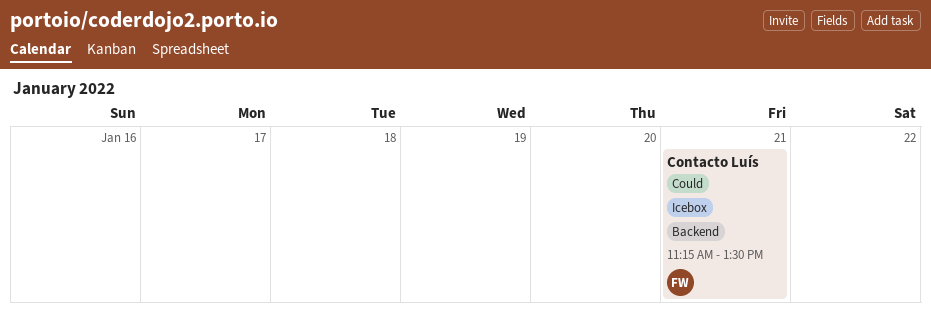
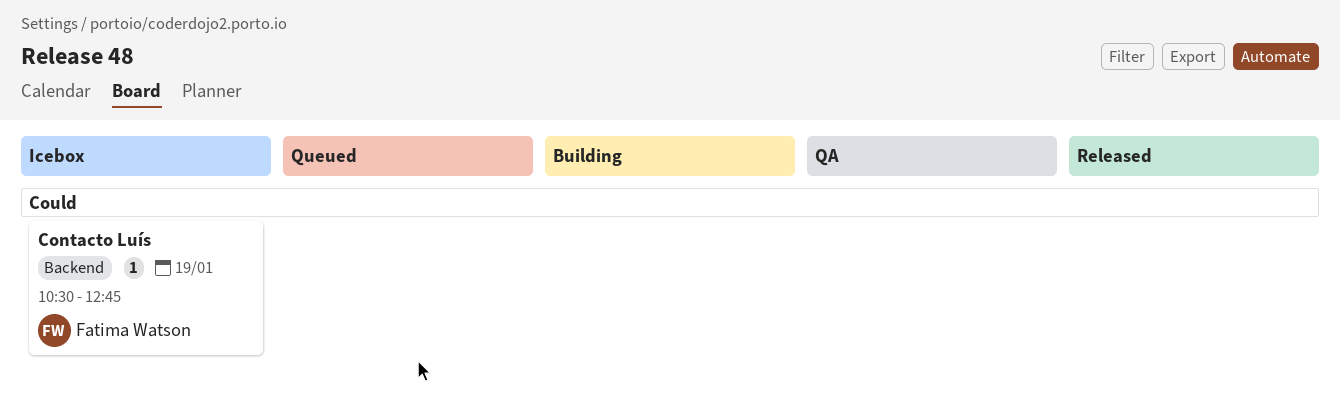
Contacto Luís, day: Jan 21 -> Jan 19
Contacto Luís, begins: 11:15 -> 10:30
Contacto Luís, ends: 13:30 -> 12:45

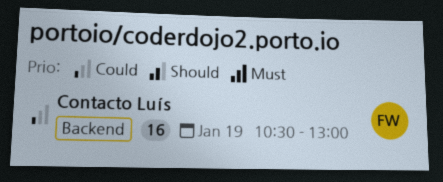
Contacto Luís, estimate: 1 -> 16
Contacto Luís, ends: 12:45 -> 13:00

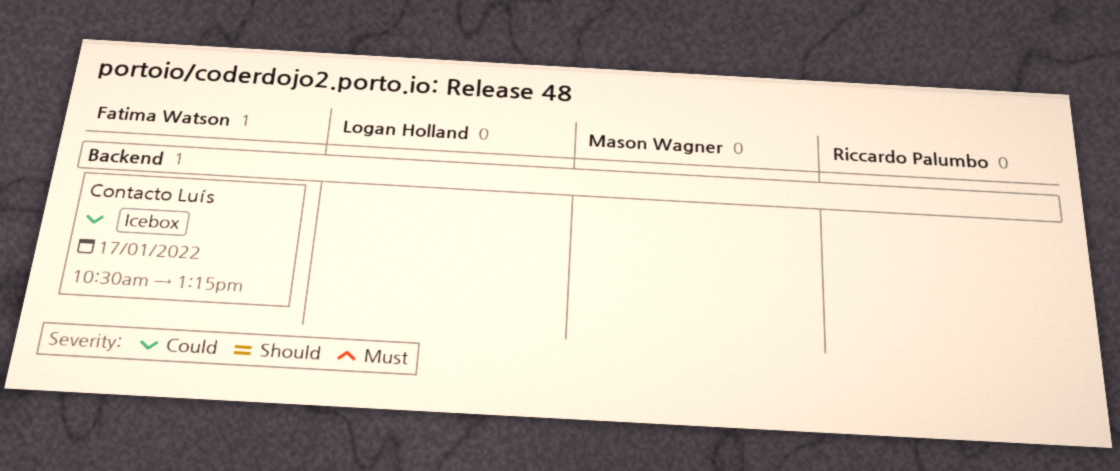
Contacto Luís, day: Jan 19 -> Jan 17
Contacto Luís, ends: 13:00 -> 13:15

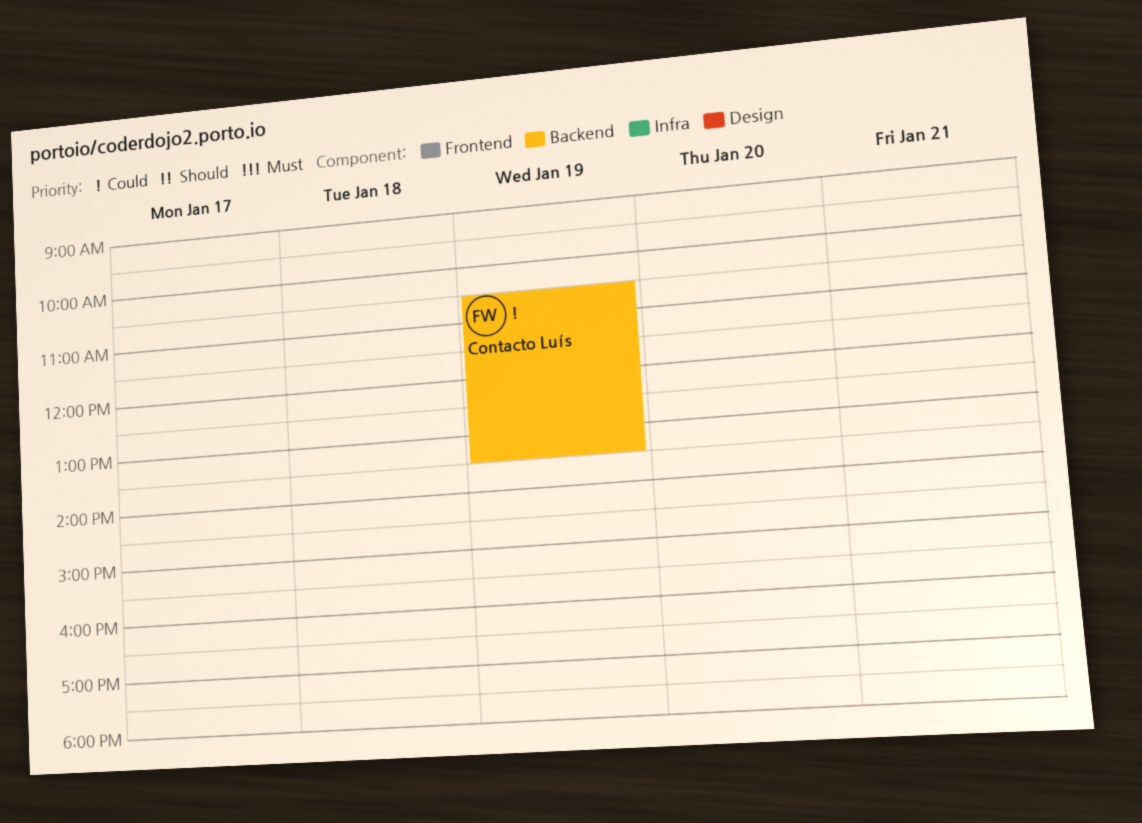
Contacto Luís, day: Jan 17 -> Jan 19
Contacto Luís, ends: 13:15 -> 13:30

